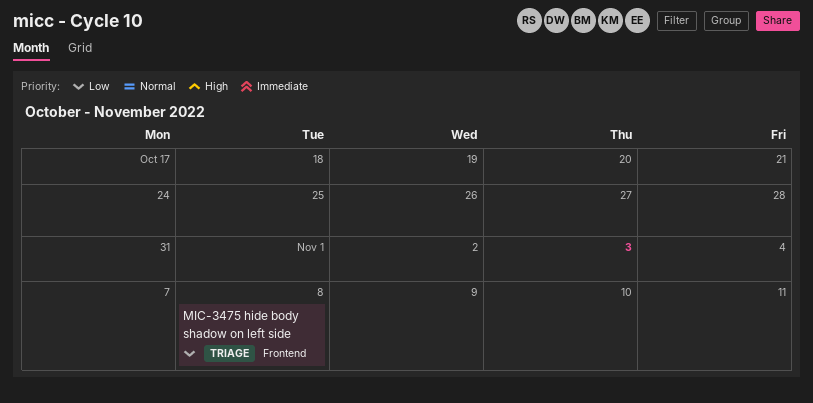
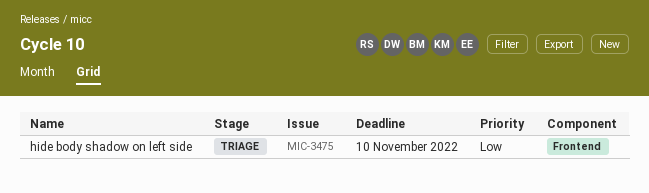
MIC-3475, due: Nov 8 -> Nov 10

